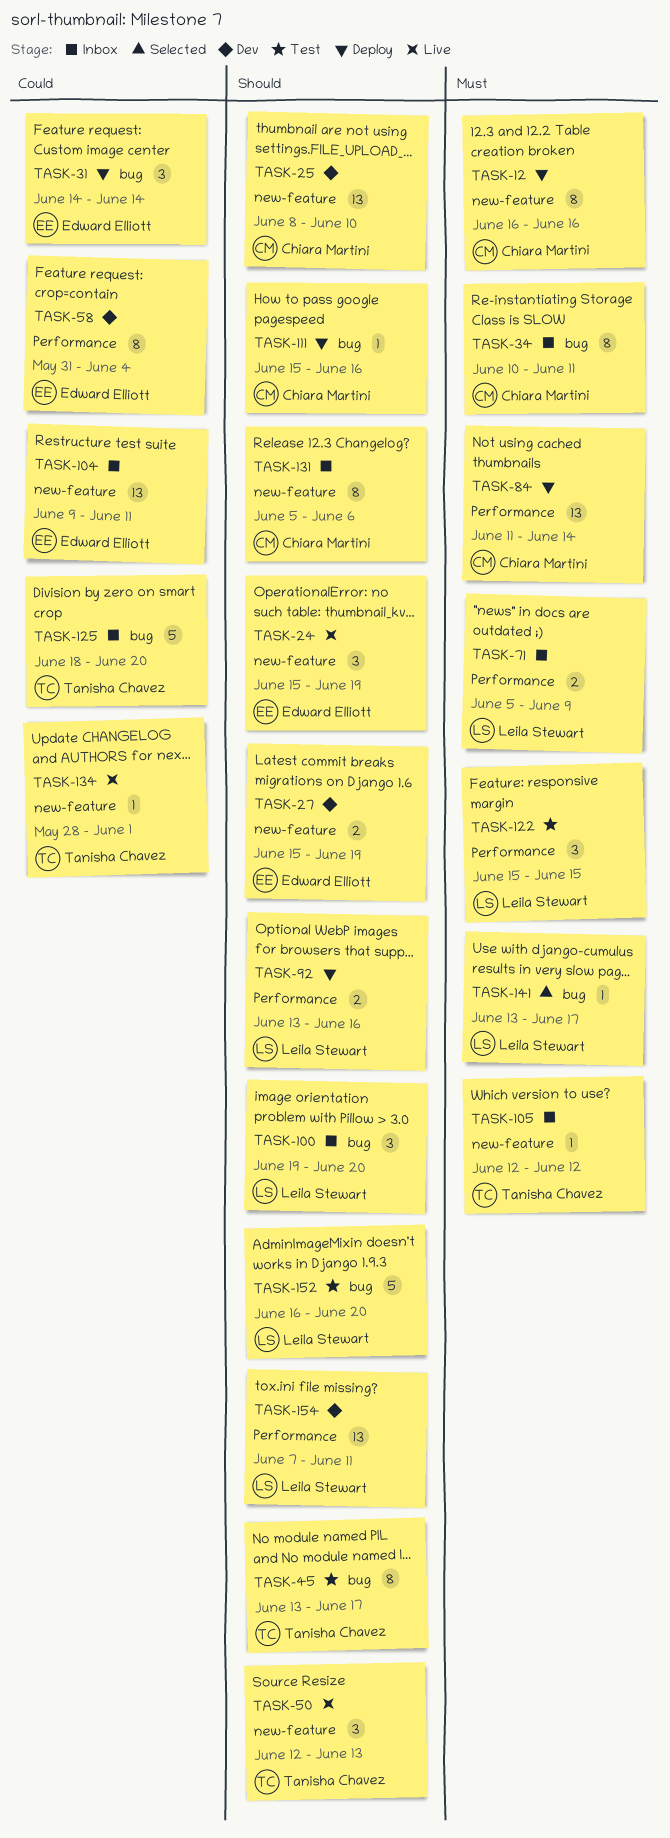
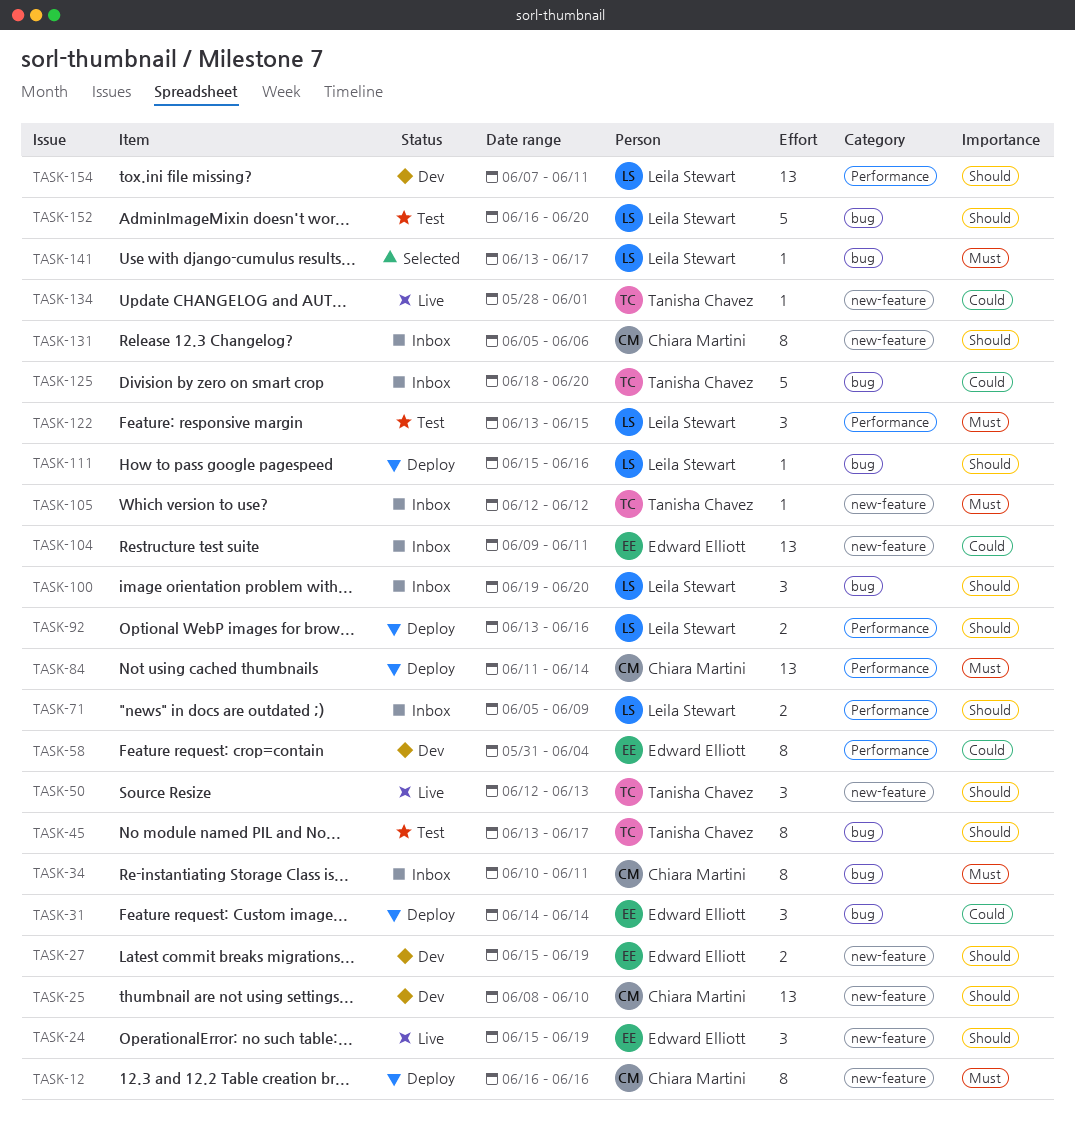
TASK-71, priority: Must -> Should
TASK-111, owner: Chiara Martini -> Leila Stewart
TASK-122, start: Jun 15 -> Jun 13

